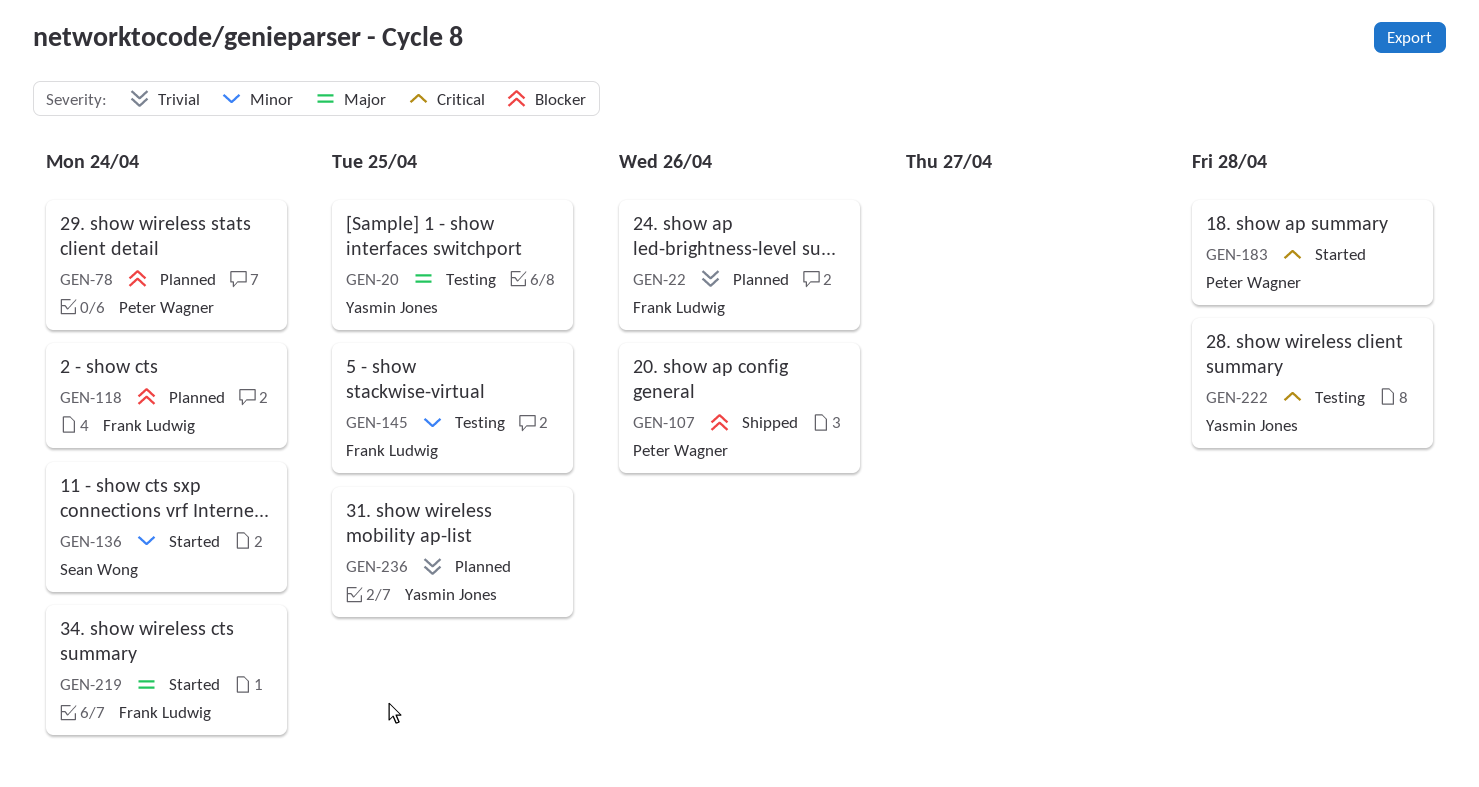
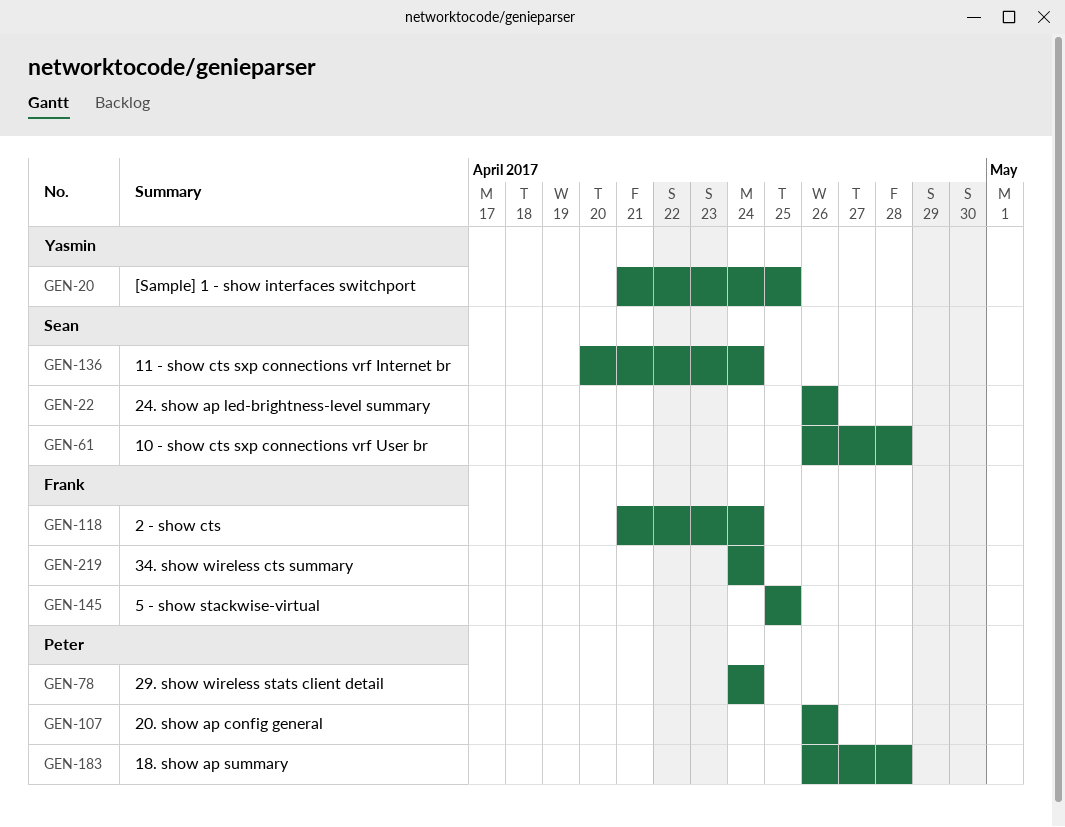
GEN-22, owner: Frank Ludwig -> Sean Wong
GEN-61: none -> present
GEN-222: present -> none
GEN-236: present -> none

